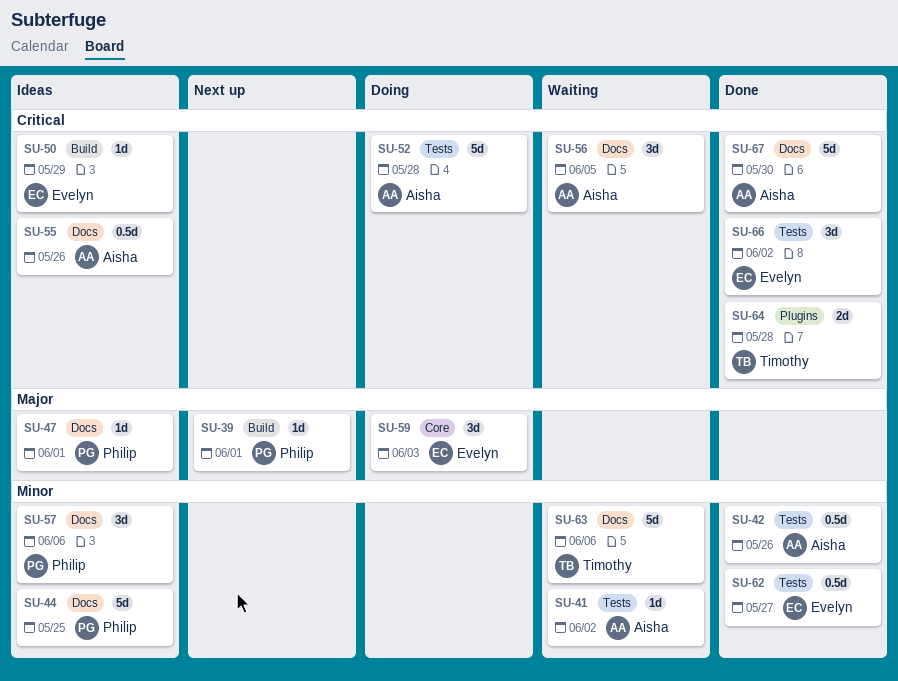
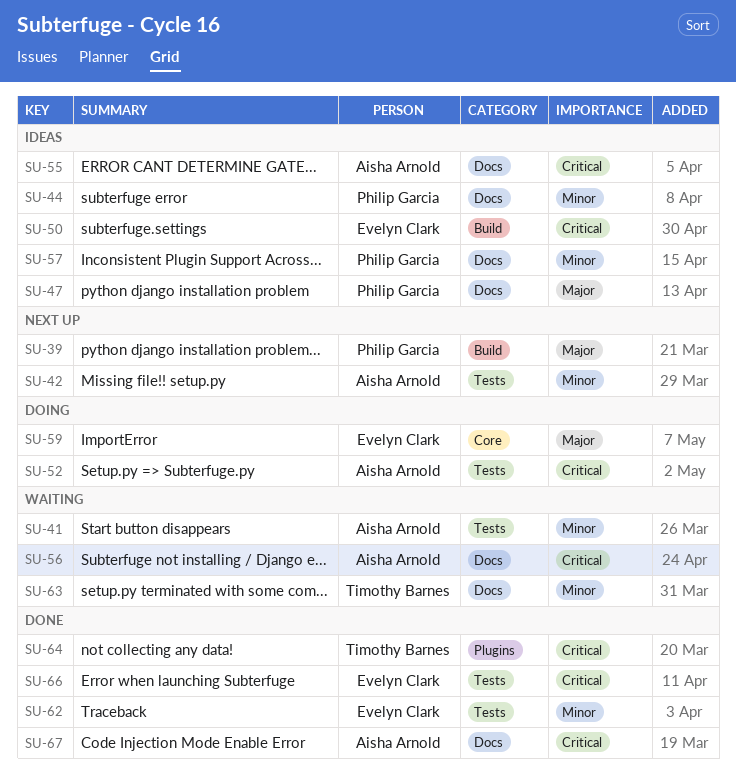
SU-42, status: Done -> Next up

